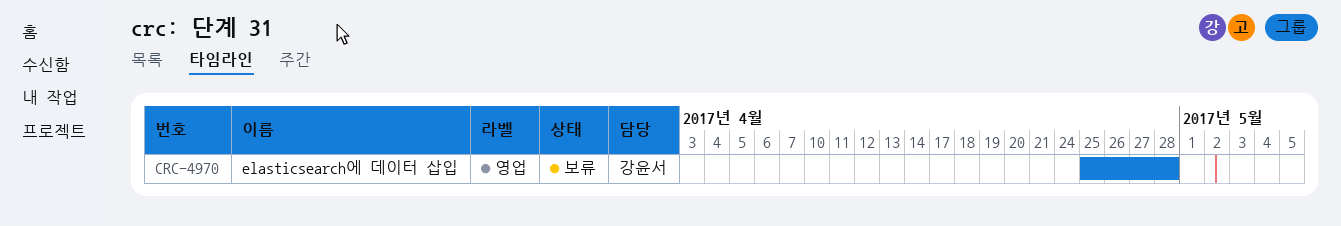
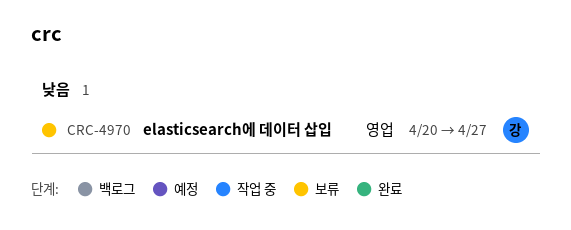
CRC-4970, start: Apr 25 -> Apr 20
CRC-4970, due: Apr 28 -> Apr 27

